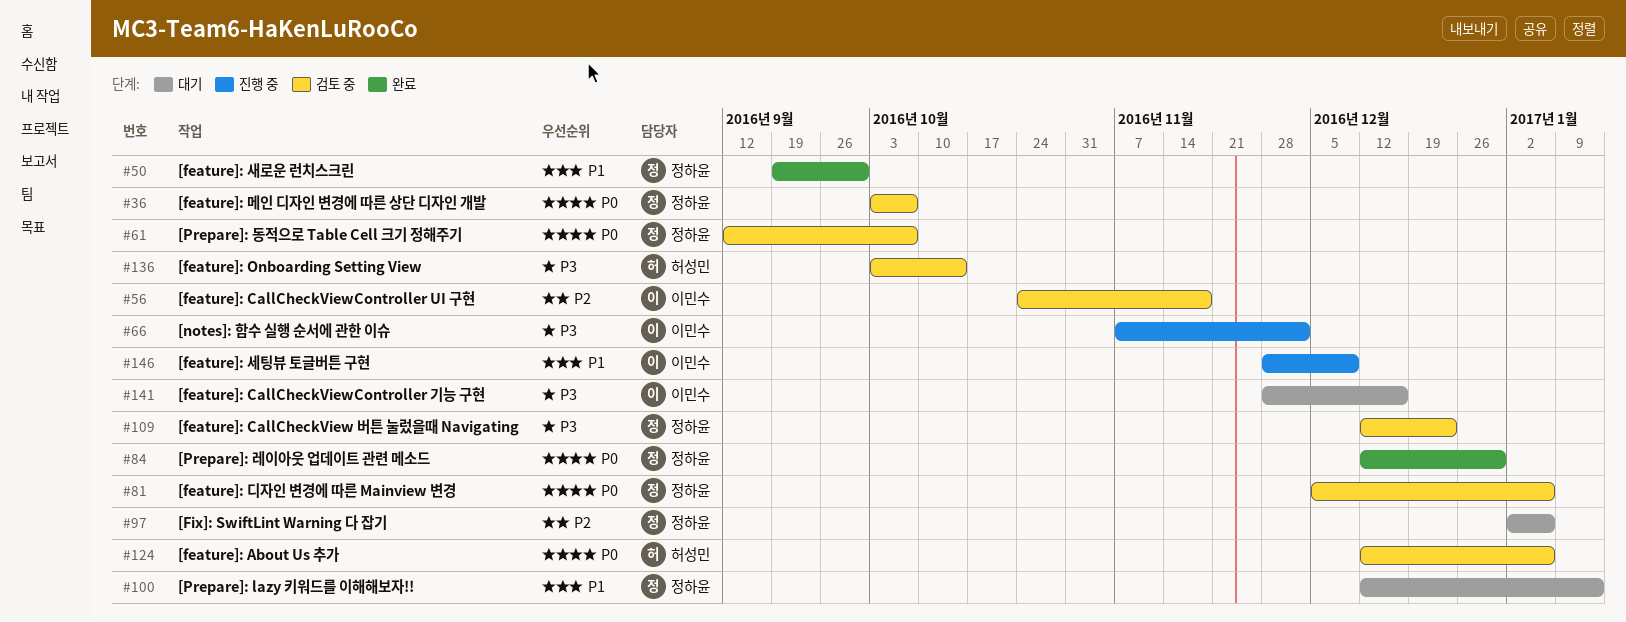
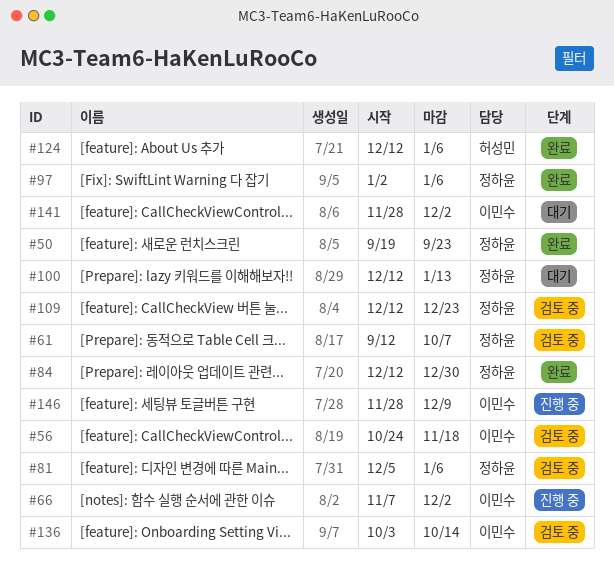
#36: present -> none
#50, due: Sep 30 -> Sep 23
#97, status: 대기 -> 완료
#124, status: 검토 중 -> 완료
#136, owner: 허성민 -> 이민수
#141, due: Dec 16 -> Dec 2

